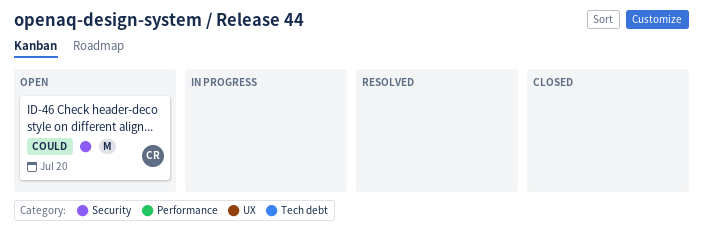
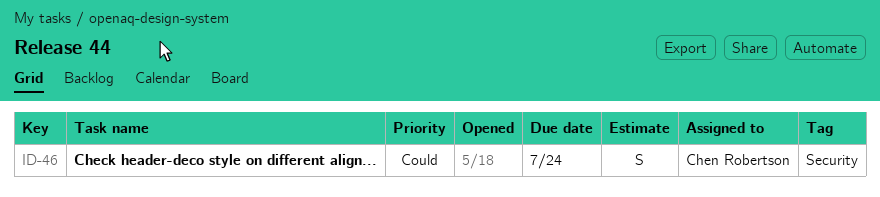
ID-46, estimate: M -> S
ID-46, due: Jul 20 -> Jul 24

